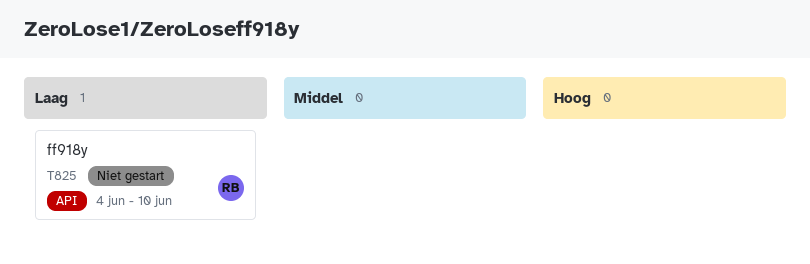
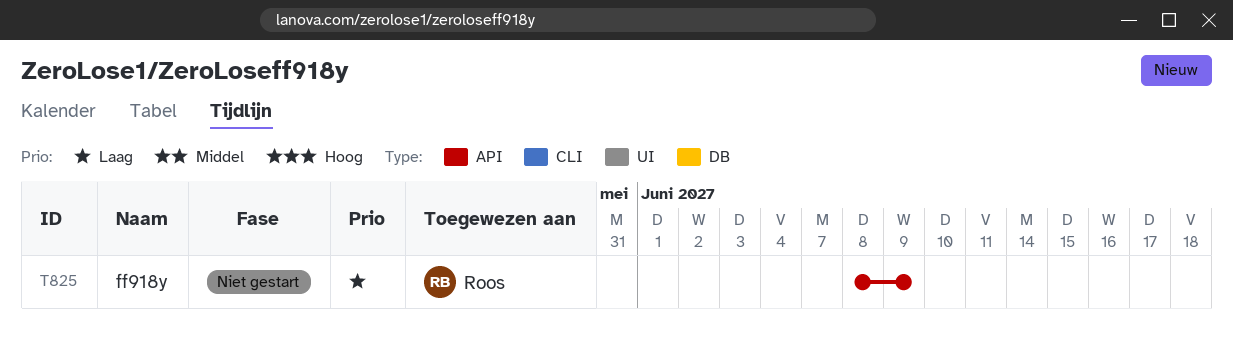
T825, start: Jun 4 -> Jun 8
T825, due: Jun 10 -> Jun 9

